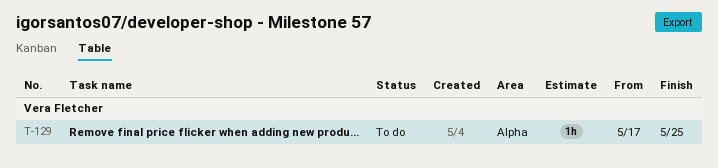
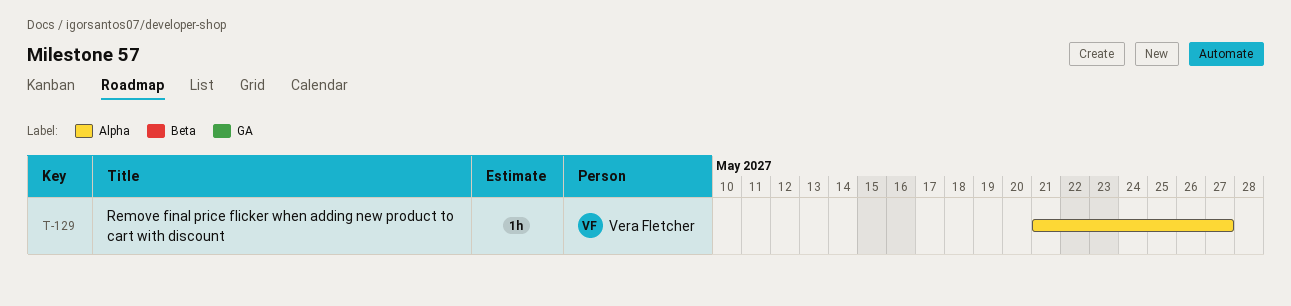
T-129, start: May 17 -> May 21
T-129, due: May 25 -> May 27

